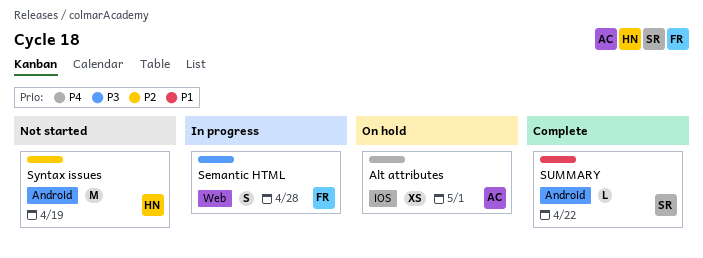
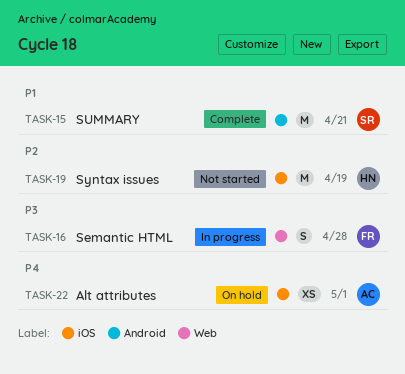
SUMMARY, estimate: L -> M
SUMMARY, due: Apr 22 -> Apr 21
Syntax issues, label: Android -> iOS

